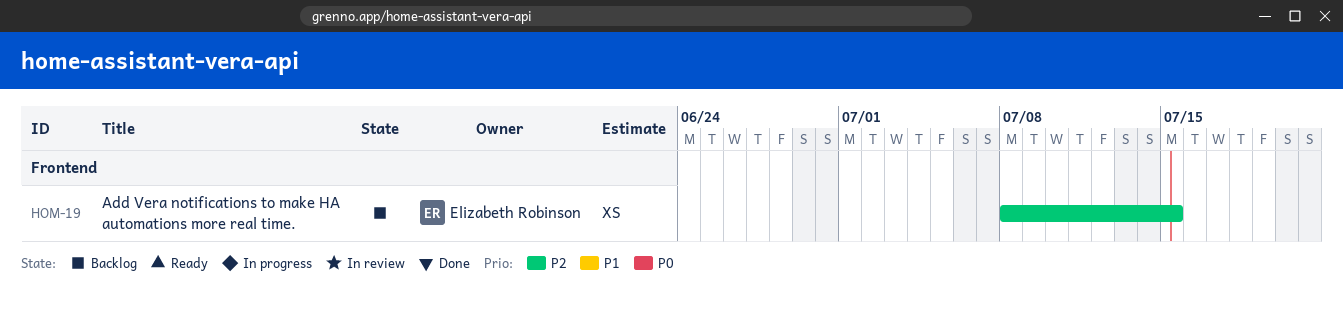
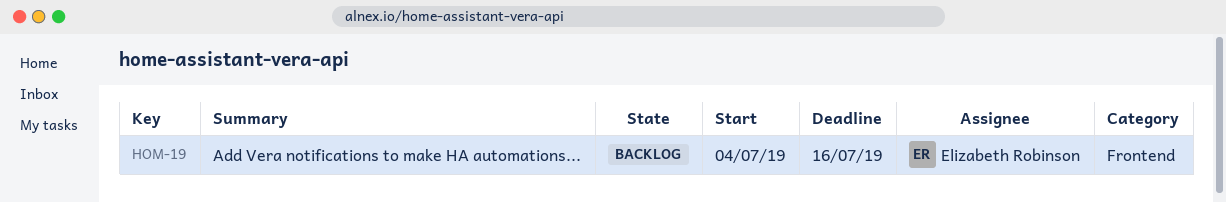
HOM-19, start: Jul 8 -> Jul 4
HOM-19, due: Jul 15 -> Jul 16

